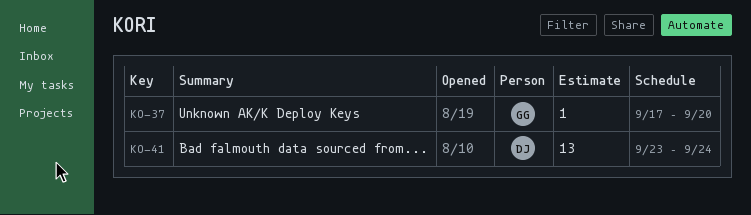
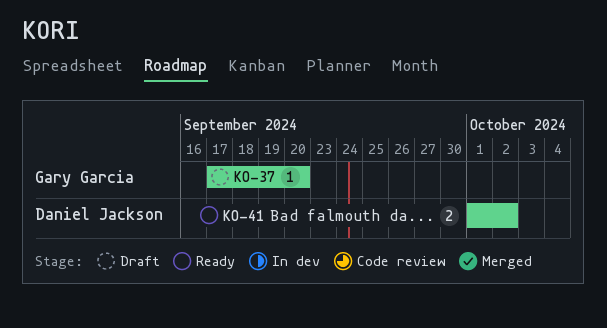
KO-41, estimate: 13 -> 2
KO-41, start: Sep 23 -> Oct 1
KO-41, due: Sep 24 -> Oct 2

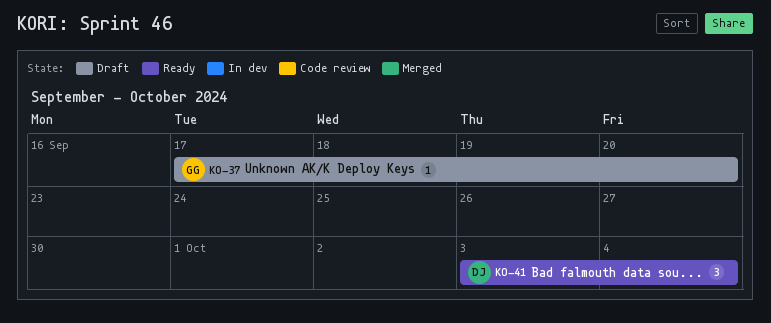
KO-41, estimate: 2 -> 3
KO-41, start: Oct 1 -> Oct 3
KO-41, due: Oct 2 -> Oct 4

